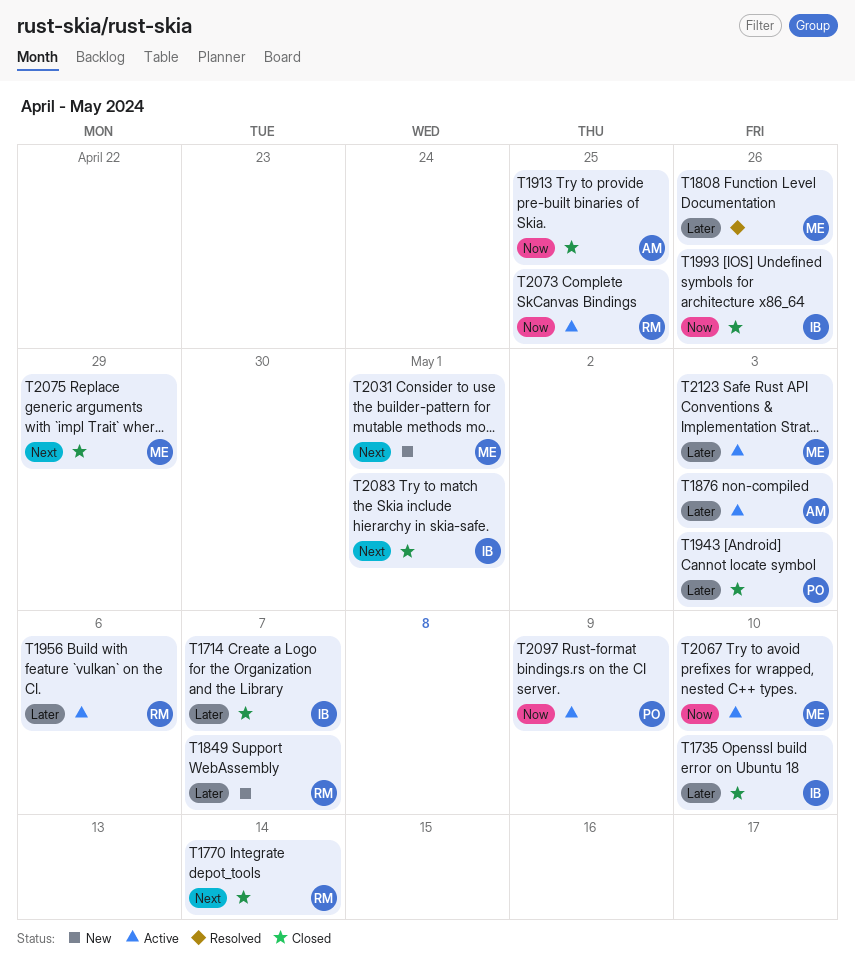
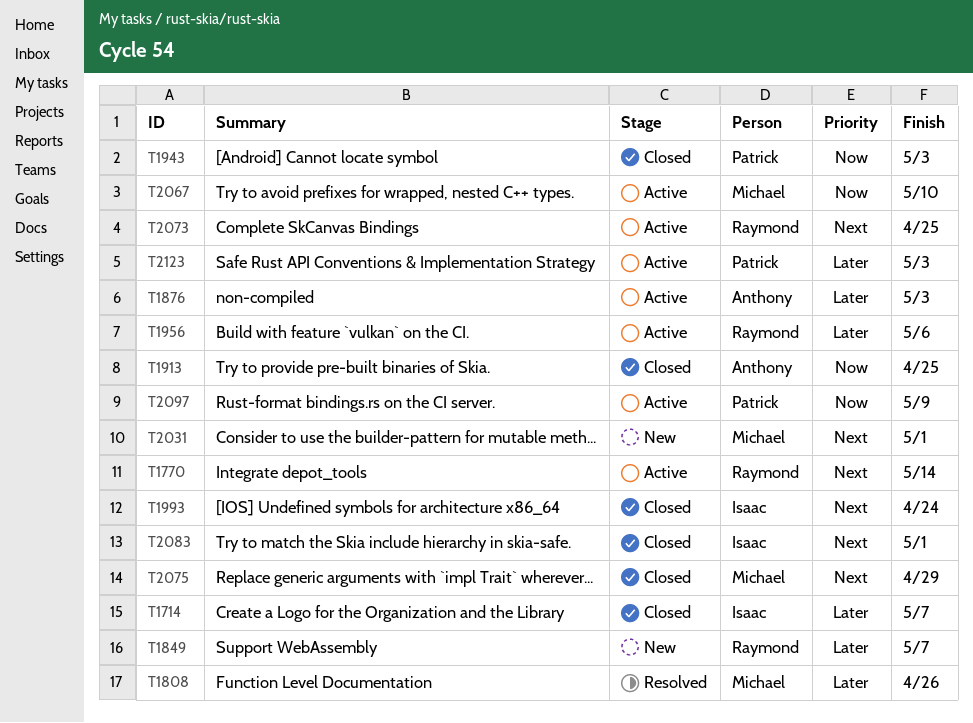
T1735: present -> none
T1770, status: Closed -> Active
T1943, priority: Later -> Now
T1993, priority: Now -> Next
T1993, due: Apr 26 -> Apr 24
T2073, priority: Now -> Next
T2123, owner: Michael -> Patrick

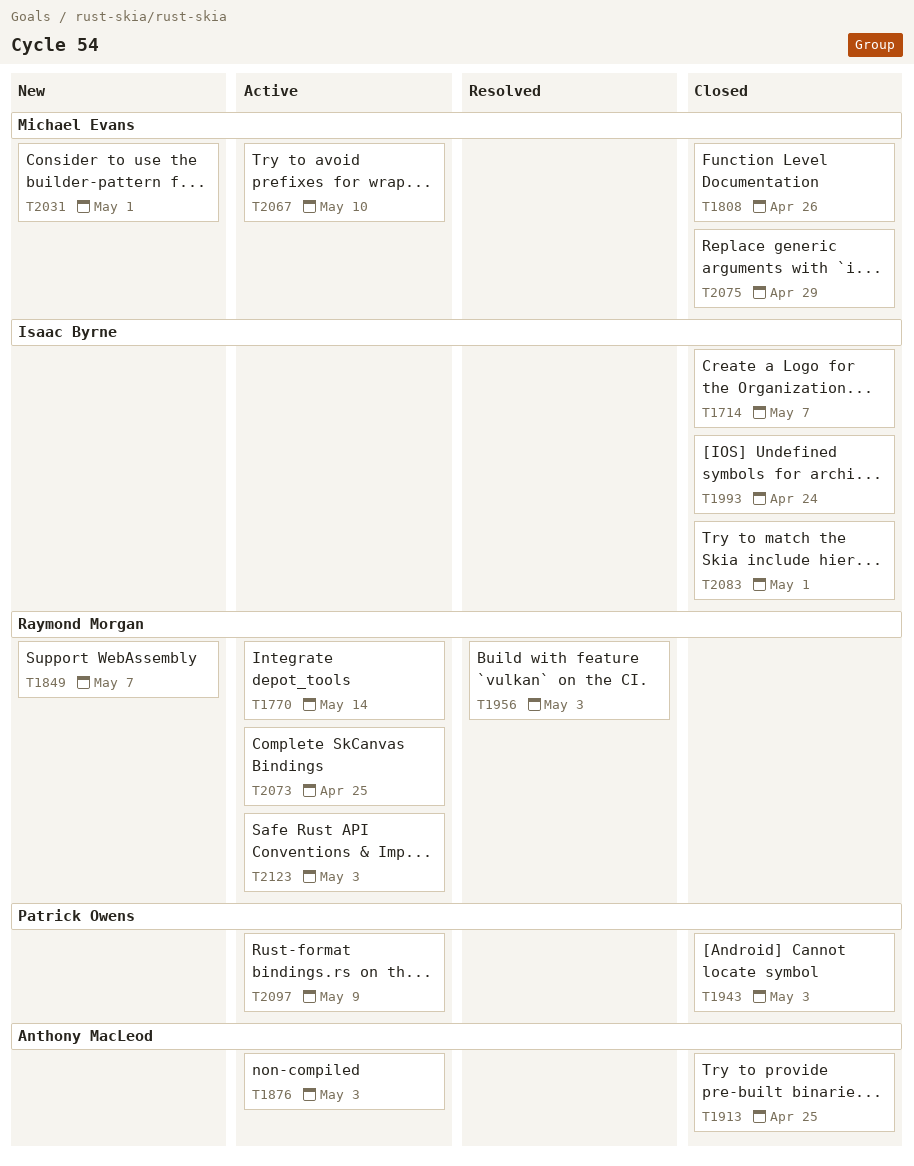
T1808, status: Resolved -> Closed
T1956, status: Active -> Resolved
T1956, due: May 6 -> May 3
T2123, owner: Patrick Owens -> Raymond Morgan

